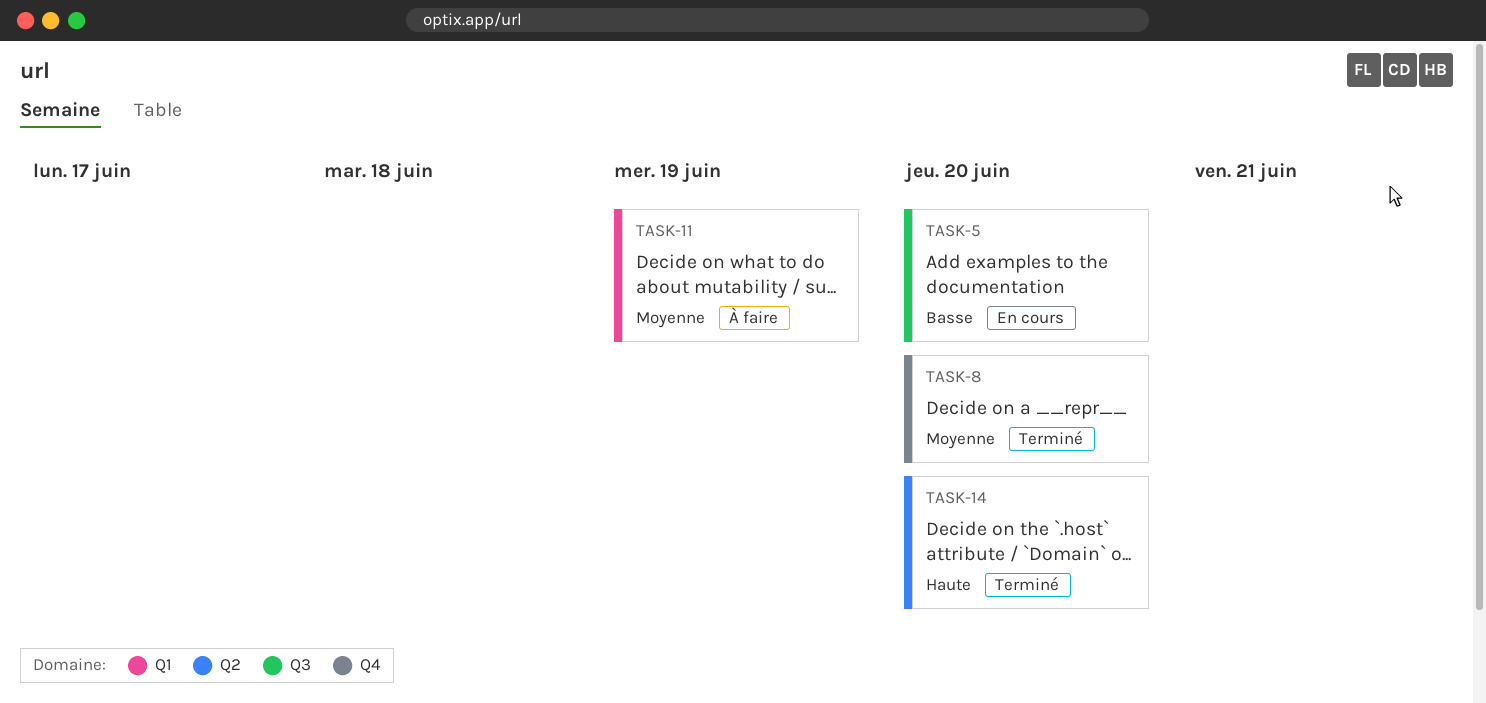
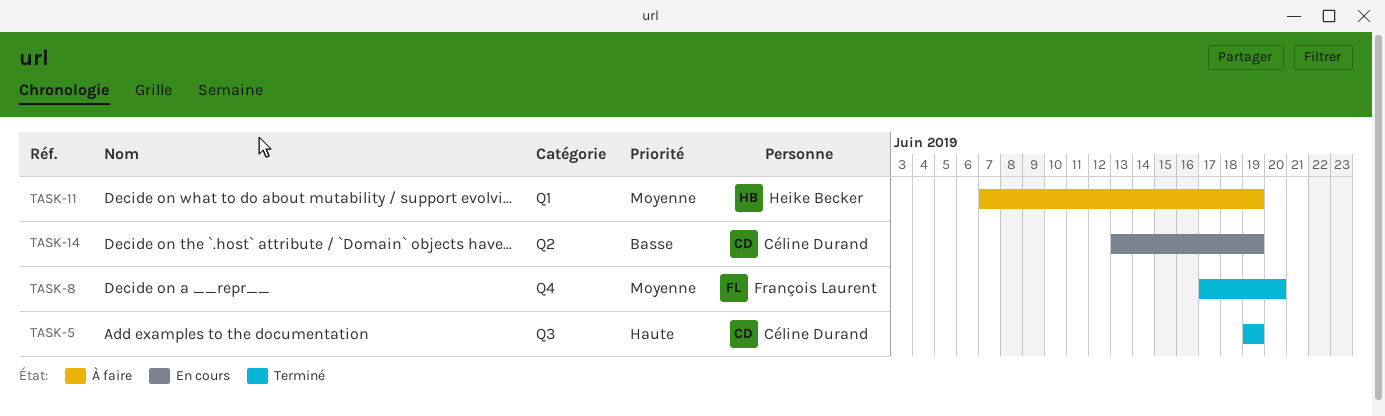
TASK-5, status: En cours -> Terminé
TASK-5, priority: Basse -> Haute
TASK-5, due: Jun 20 -> Jun 19
TASK-14, status: Terminé -> En cours
TASK-14, priority: Haute -> Basse
TASK-14, due: Jun 20 -> Jun 19

